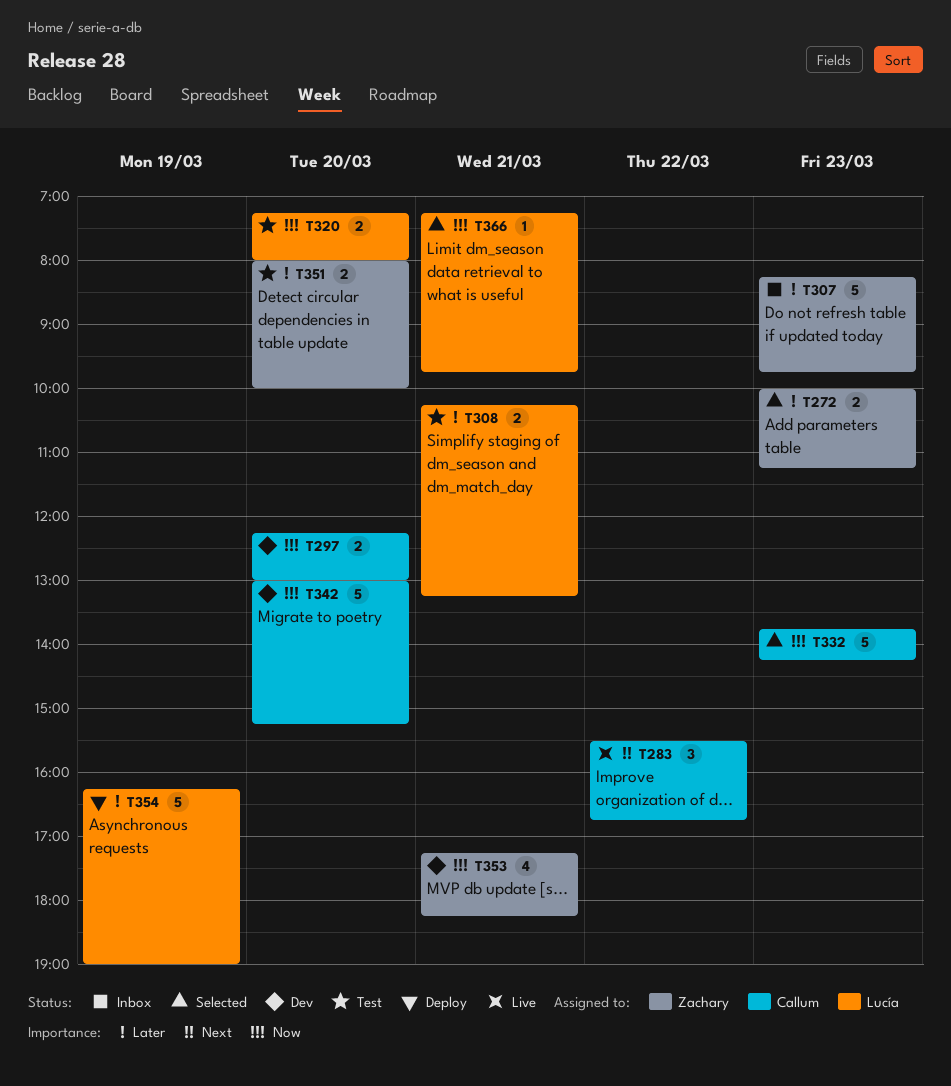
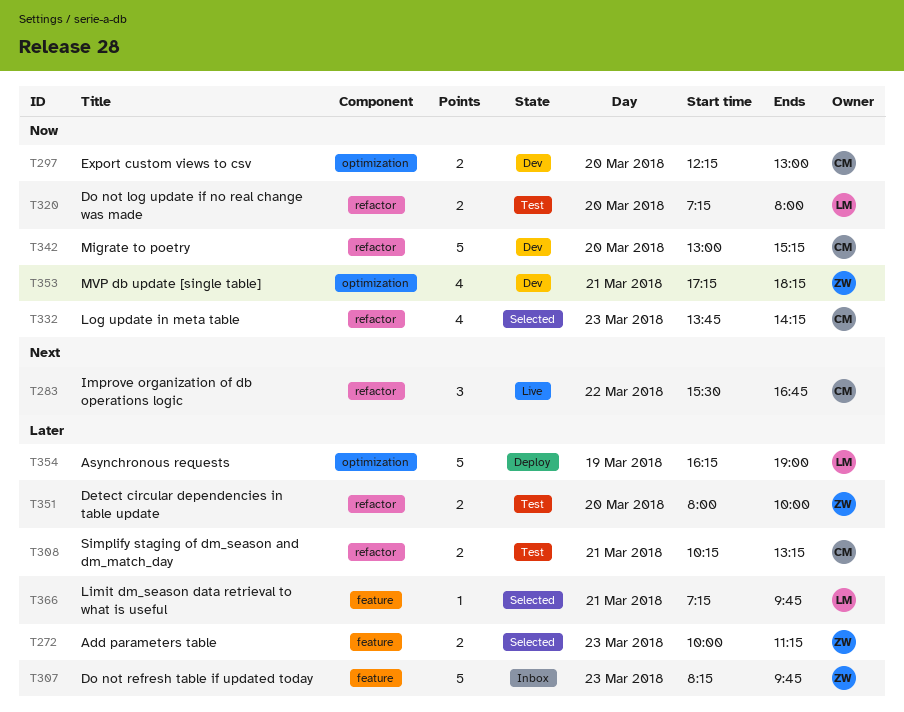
T308, owner: Lucía -> Callum
T332, estimate: 5 -> 4
T366, priority: Now -> Later

